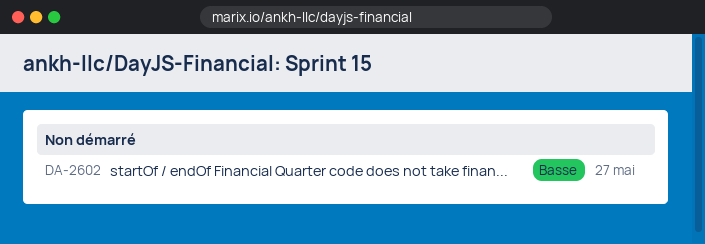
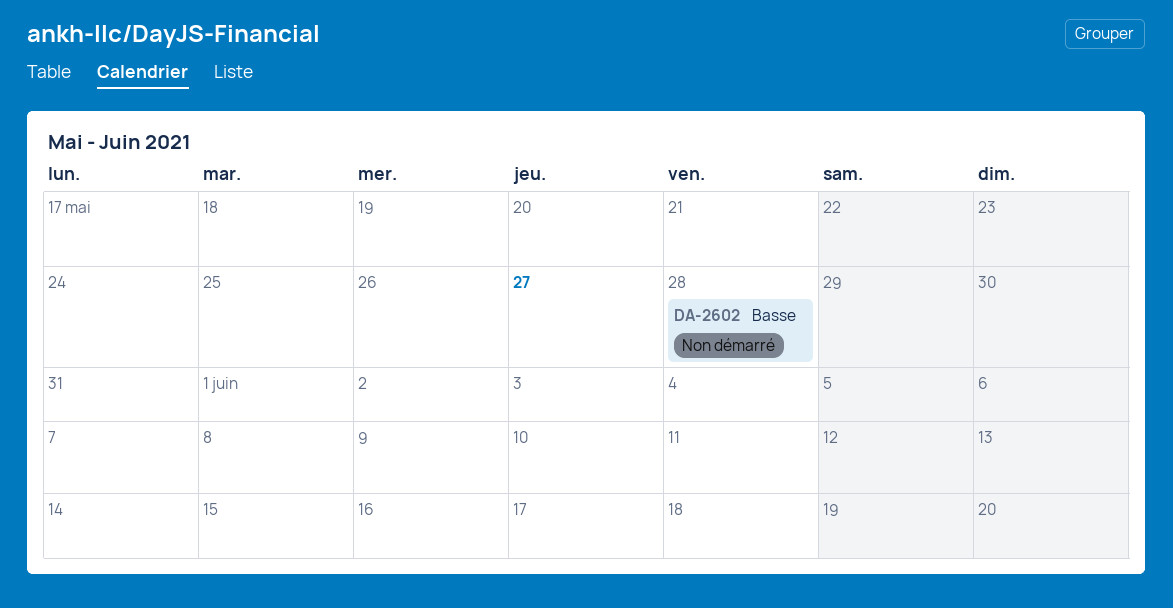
DA-2602, due: May 27 -> May 28

